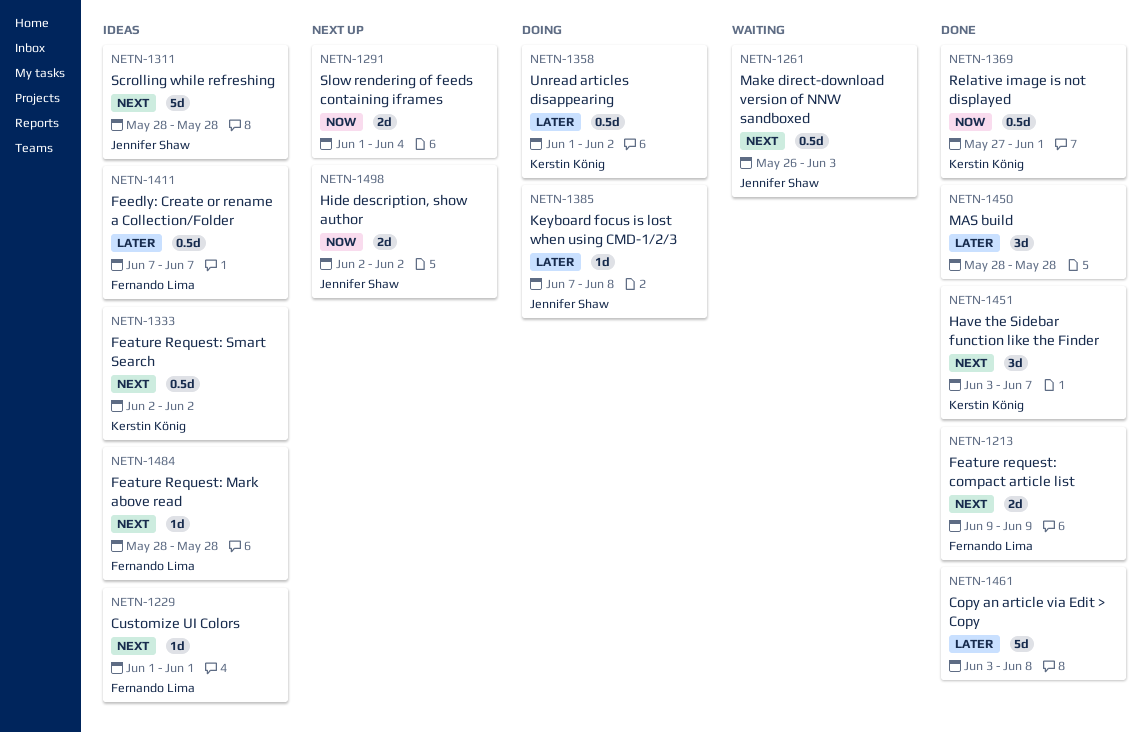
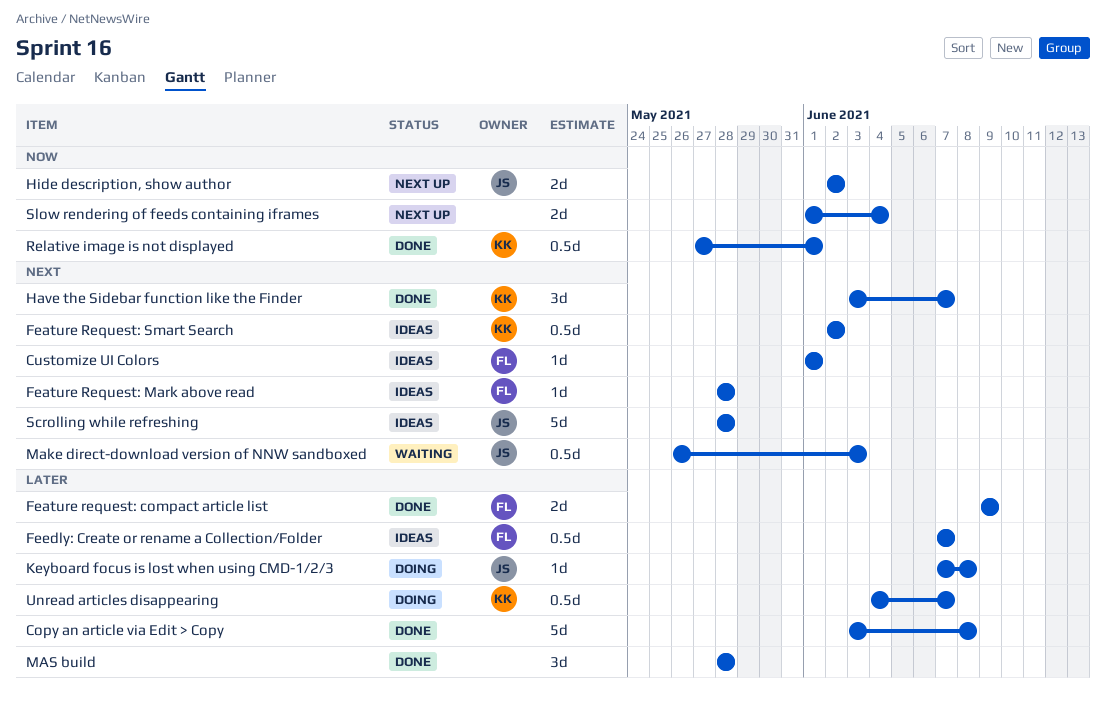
Feature request: compact article list, priority: Next -> Later
Unread articles disappearing, start: Jun 1 -> Jun 4
Unread articles disappearing, due: Jun 2 -> Jun 7

